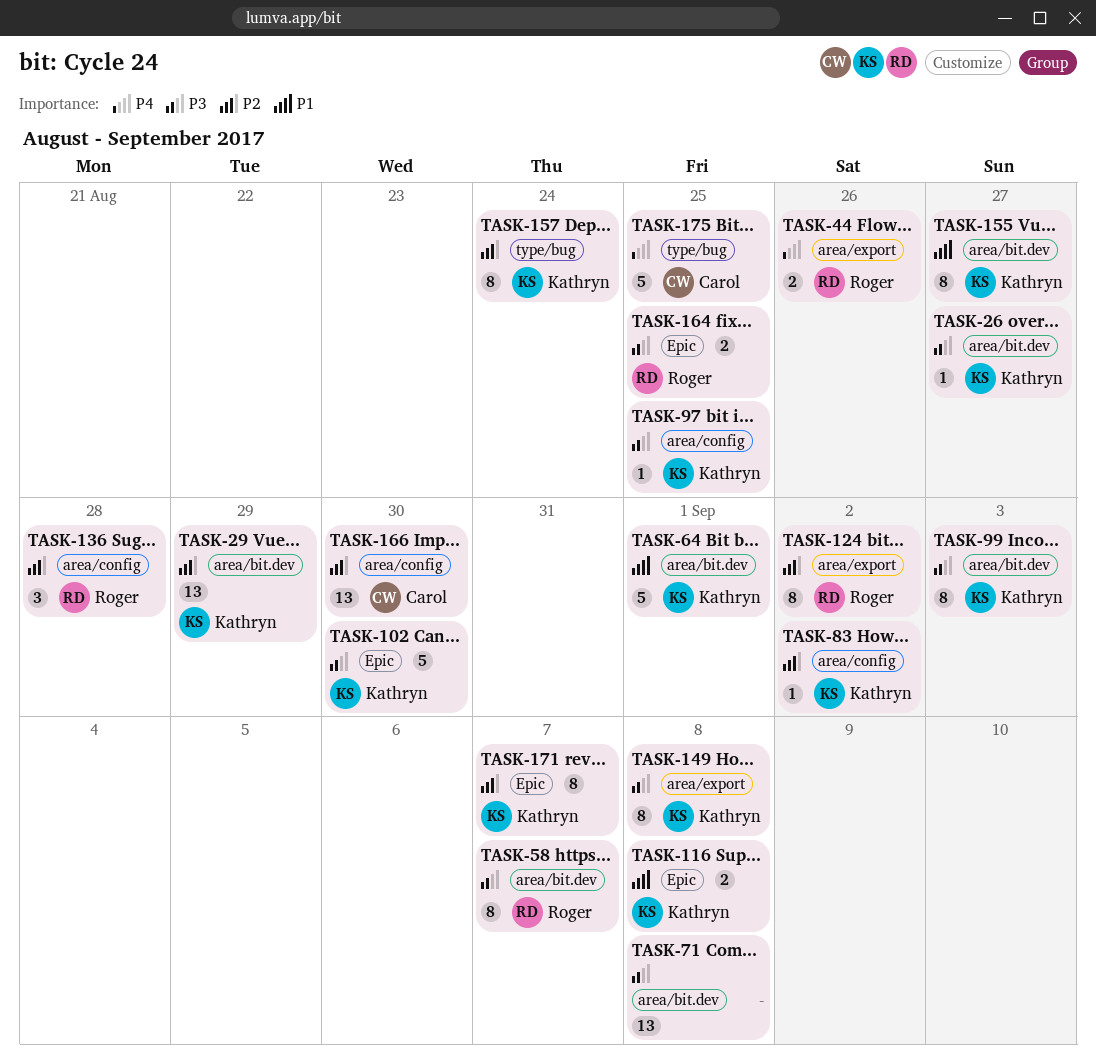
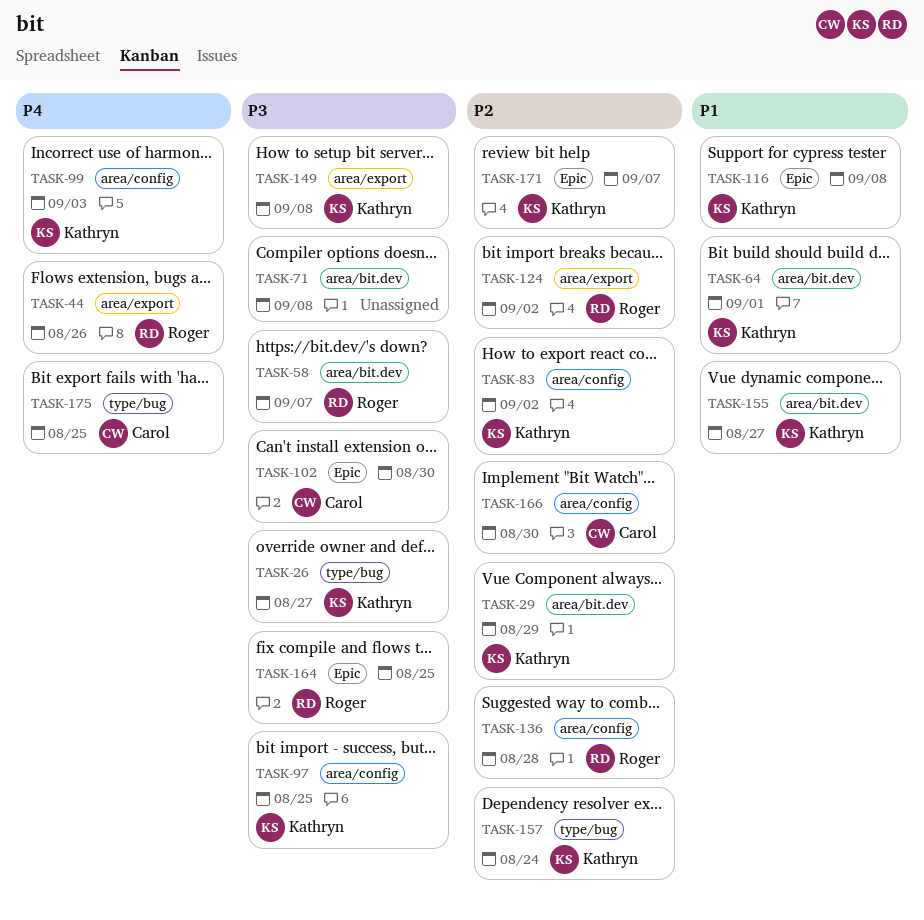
TASK-26, label: area/bit.dev -> type/bug
TASK-99, priority: P3 -> P4
TASK-99, label: area/bit.dev -> area/config
TASK-102, owner: Kathryn -> Carol

